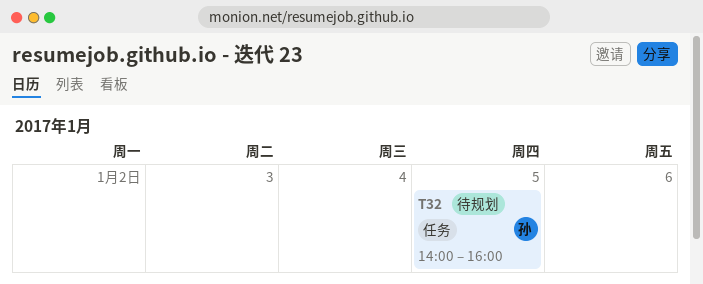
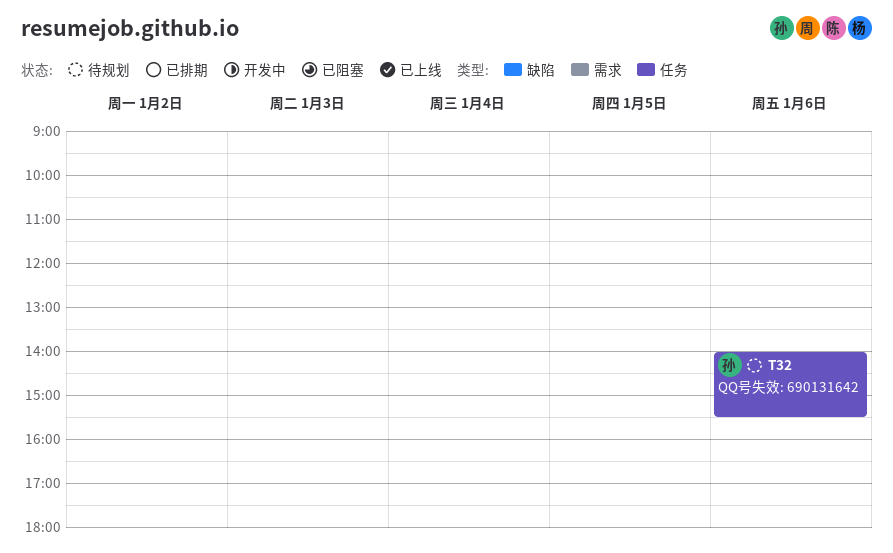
T32, day: Jan 5 -> Jan 6
T32, ends: 16:00 -> 15:30

